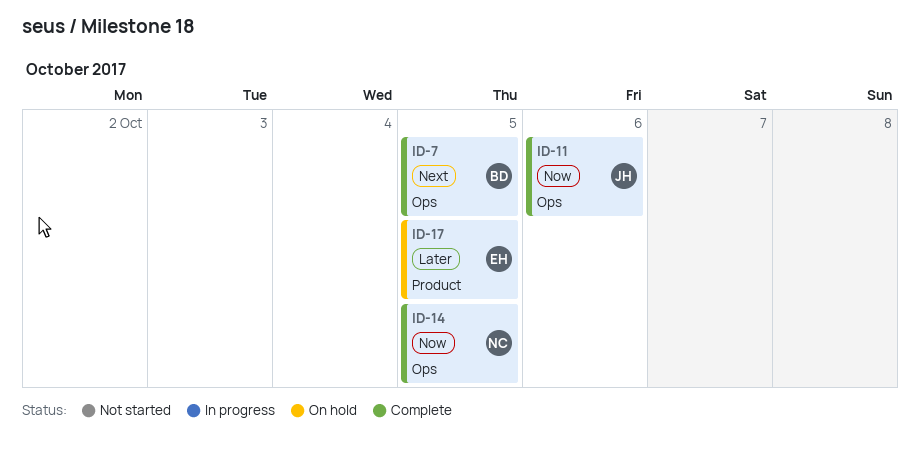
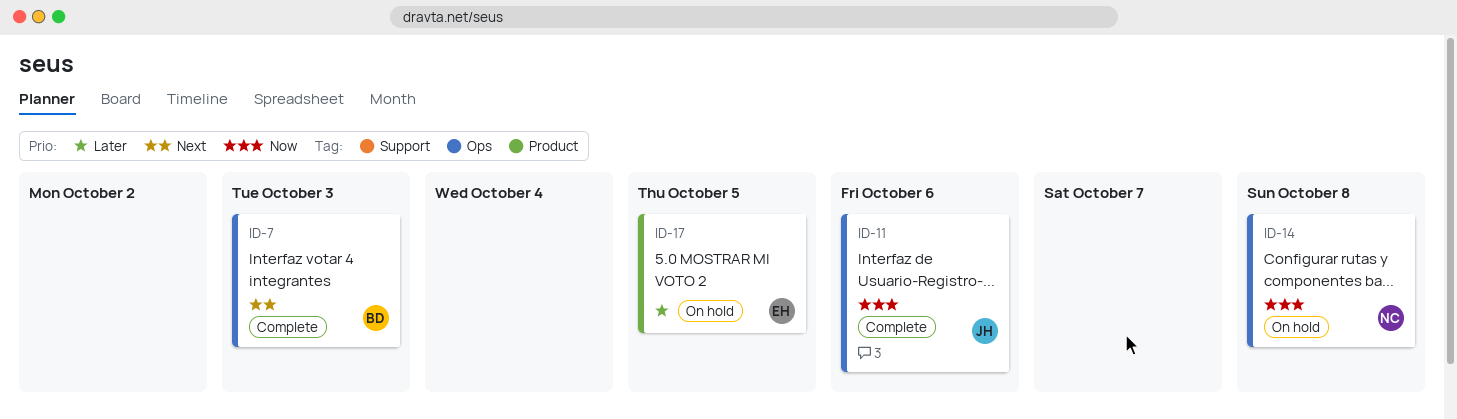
ID-7, due: Oct 5 -> Oct 3
ID-14, status: Complete -> On hold
ID-14, due: Oct 5 -> Oct 8

